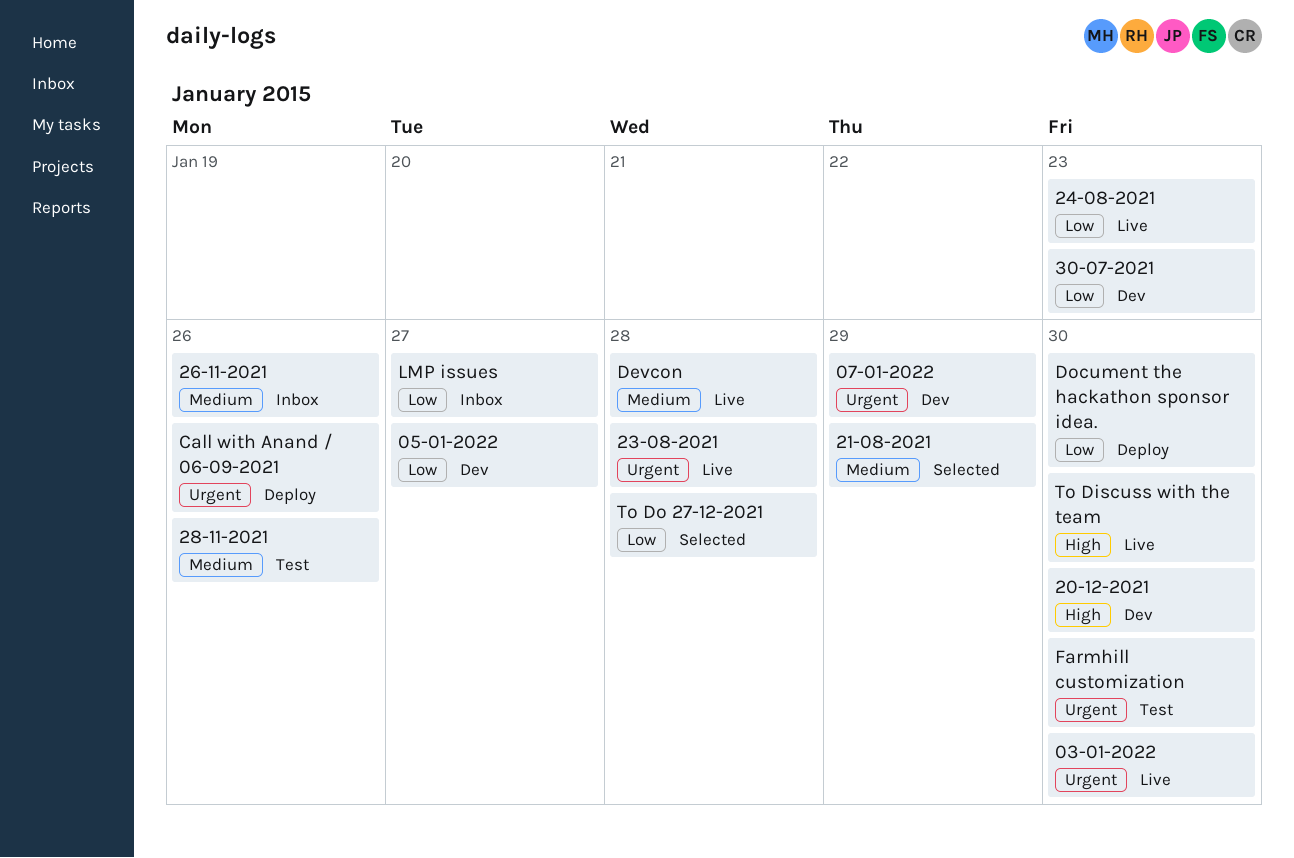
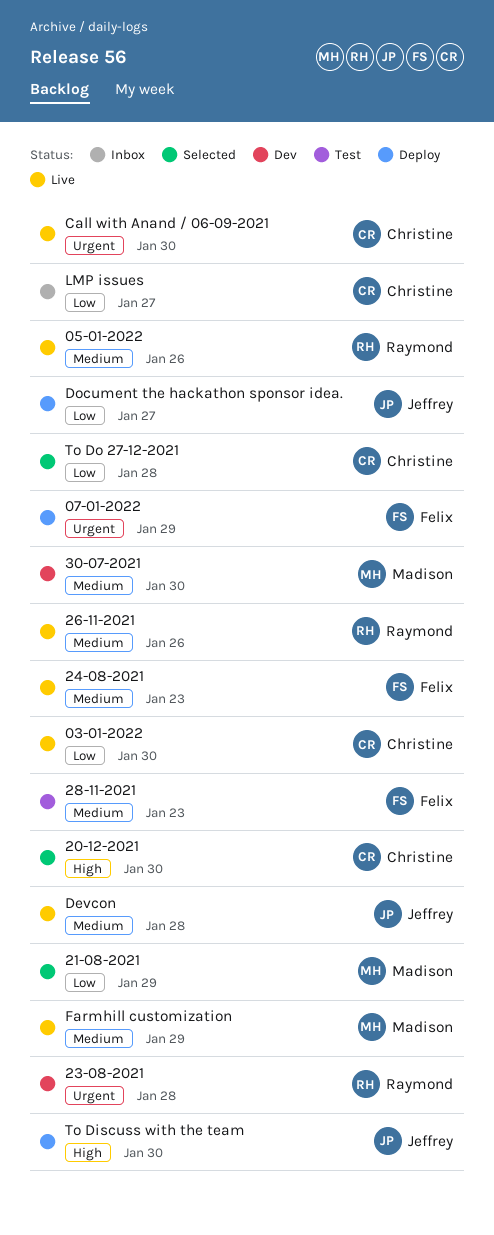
03-01-2022, priority: Urgent -> Low
05-01-2022, status: Dev -> Live
05-01-2022, priority: Low -> Medium
05-01-2022, due: Jan 27 -> Jan 26
07-01-2022, status: Dev -> Deploy
20-12-2021, status: Dev -> Selected
21-08-2021, priority: Medium -> Low
23-08-2021, status: Live -> Dev
24-08-2021, priority: Low -> Medium
26-11-2021, status: Inbox -> Live
28-11-2021, due: Jan 26 -> Jan 23
30-07-2021, priority: Low -> Medium
30-07-2021, due: Jan 23 -> Jan 30
Call with Anand / 06-09-2021, status: Deploy -> Live
Call with Anand / 06-09-2021, due: Jan 26 -> Jan 30
Document the hackathon sponsor idea., due: Jan 30 -> Jan 27
Farmhill customization, status: Test -> Live
Farmhill customization, priority: Urgent -> Medium
Farmhill customization, due: Jan 30 -> Jan 29
To Discuss with the team, status: Live -> Deploy

